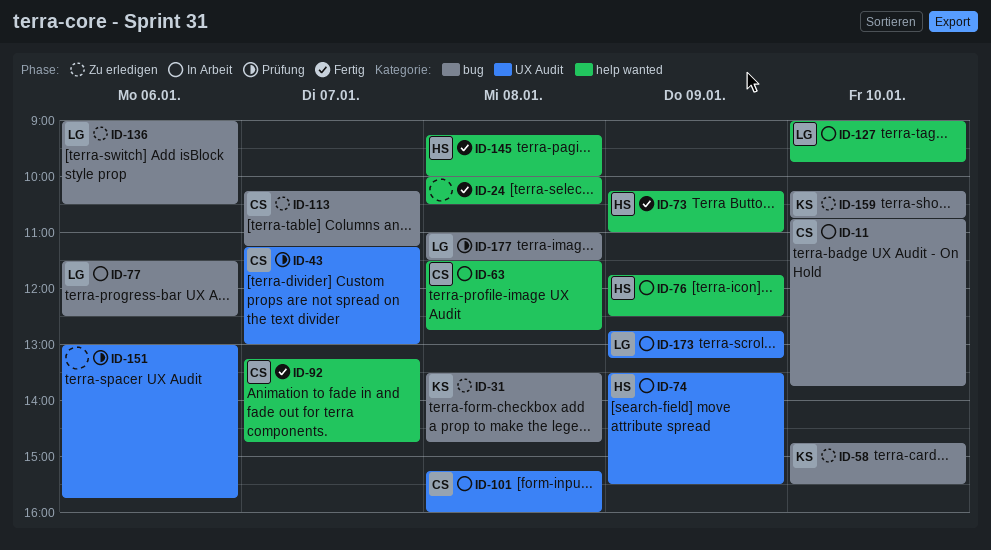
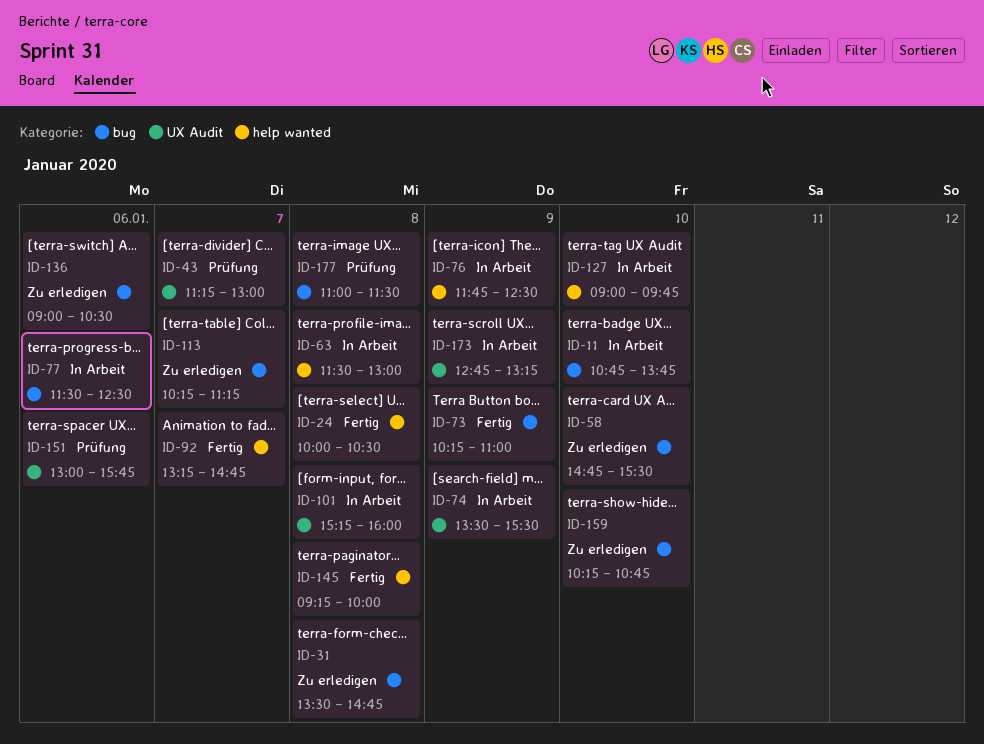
ID-63, ends: 12:45 -> 13:00
ID-73, label: help wanted -> bug

